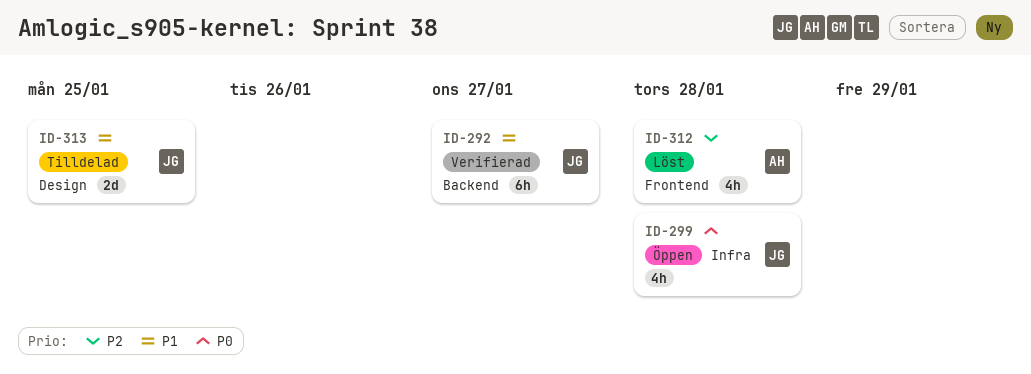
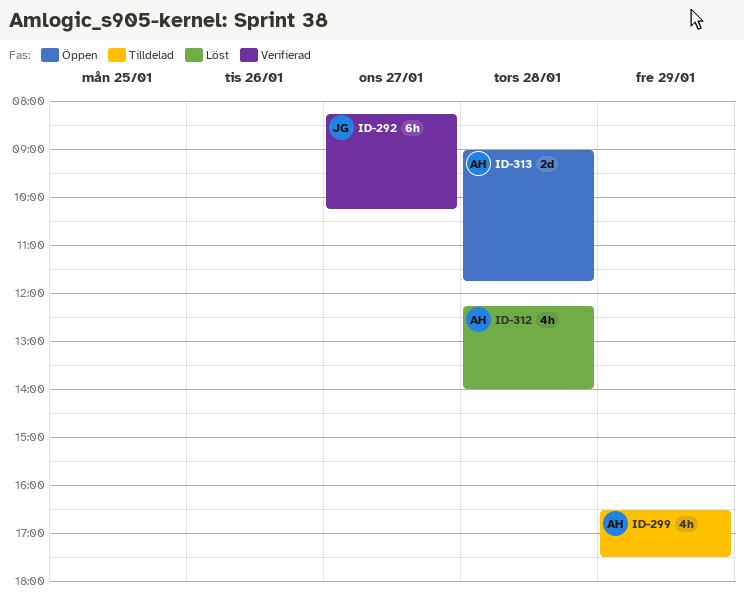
ID-299, status: Öppen -> Tilldelad
ID-299, owner: JG -> AH
ID-299, day: Jan 28 -> Jan 29
ID-313, status: Tilldelad -> Öppen
ID-313, owner: JG -> AH
ID-313, day: Jan 25 -> Jan 28

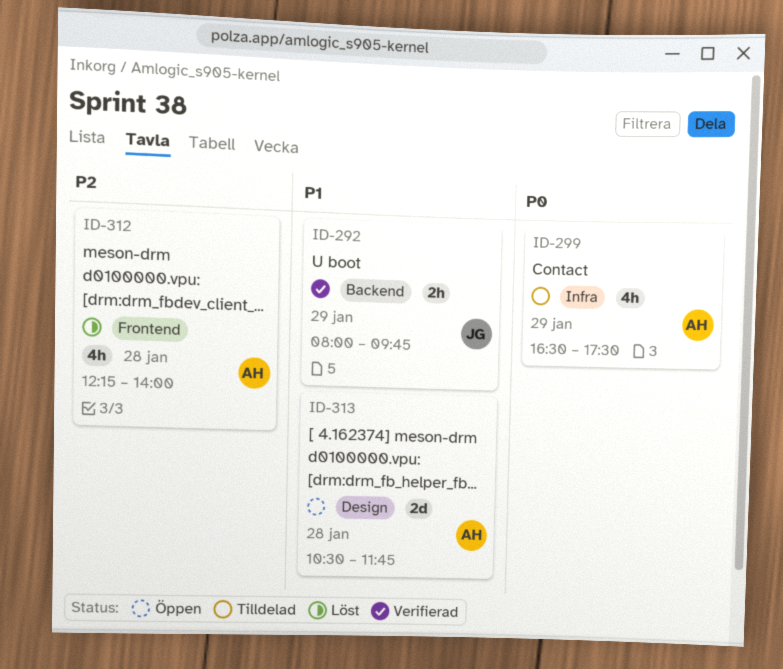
ID-292, estimate: 6h -> 2h
ID-292, day: Jan 27 -> Jan 29
ID-292, begins: 08:15 -> 08:00
ID-292, ends: 10:15 -> 09:45
ID-313, begins: 09:00 -> 10:30

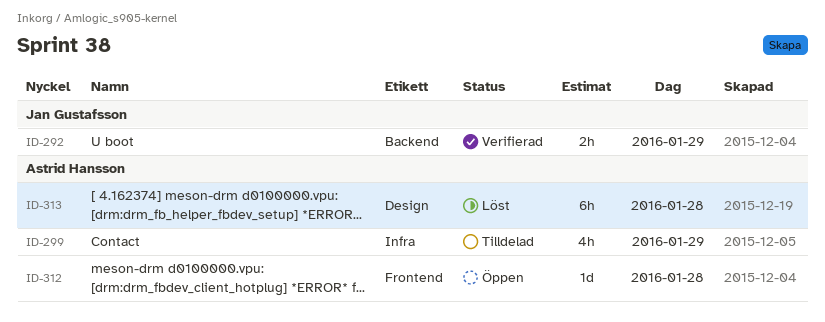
ID-312, status: Löst -> Öppen
ID-312, estimate: 4h -> 1d
ID-313, status: Öppen -> Löst
ID-313, estimate: 2d -> 6h

